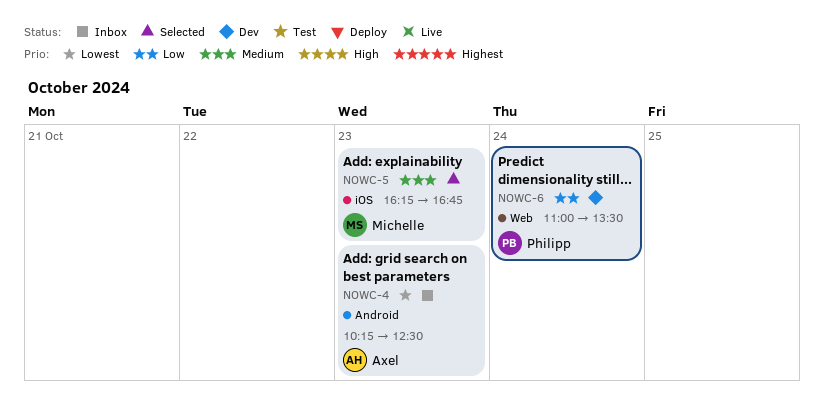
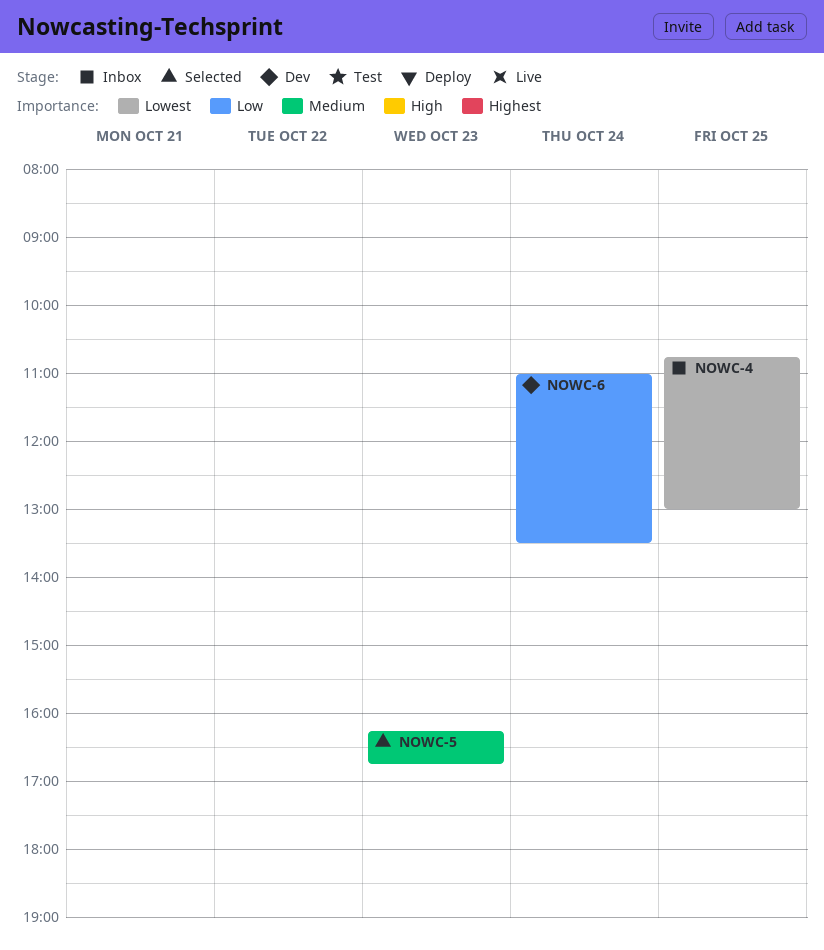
NOWC-4, day: Oct 23 -> Oct 25
NOWC-4, begins: 10:15 -> 10:45
NOWC-4, ends: 12:30 -> 13:00

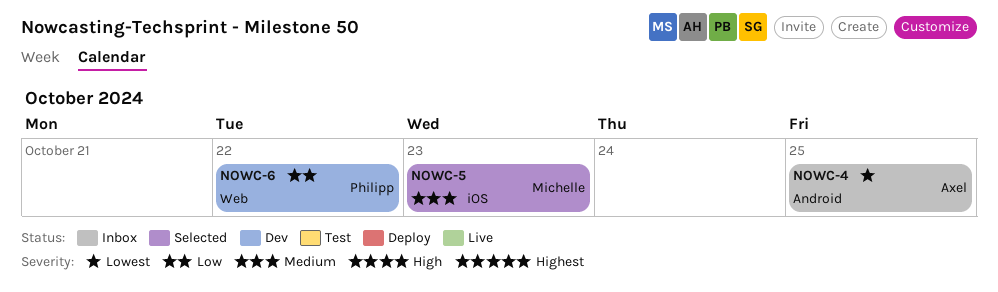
NOWC-6, day: Oct 24 -> Oct 22

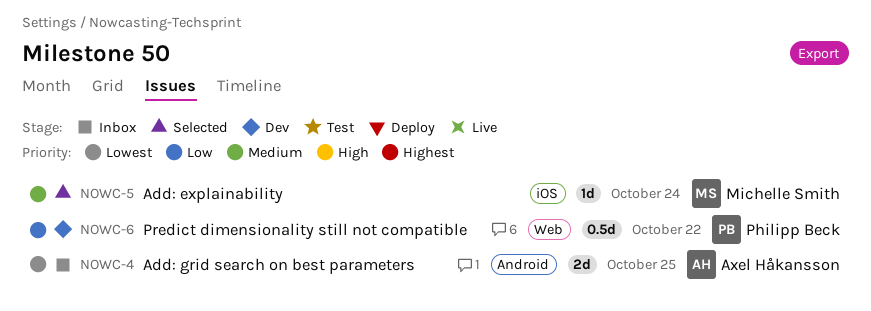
NOWC-5, day: Oct 23 -> Oct 24

